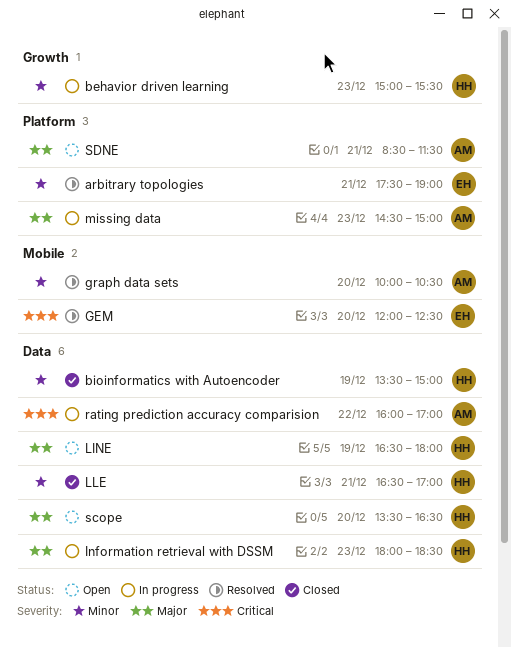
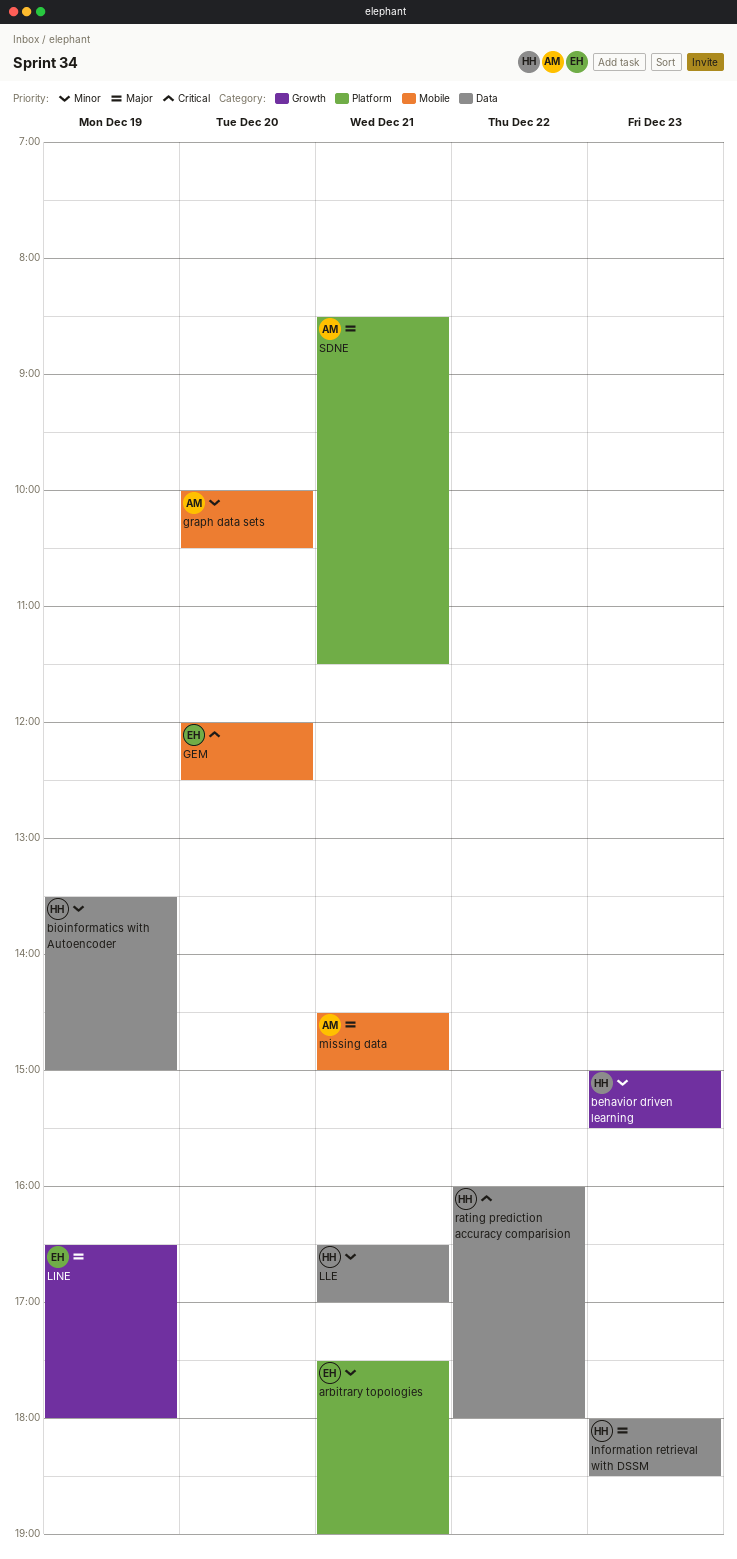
LINE, owner: HH -> EH
LINE, label: Data -> Growth
missing data, label: Platform -> Mobile
missing data, day: Dec 23 -> Dec 21
rating prediction accuracy comparision, owner: AM -> HH
rating prediction accuracy comparision, ends: 17:00 -> 18:00
scope: present -> none

